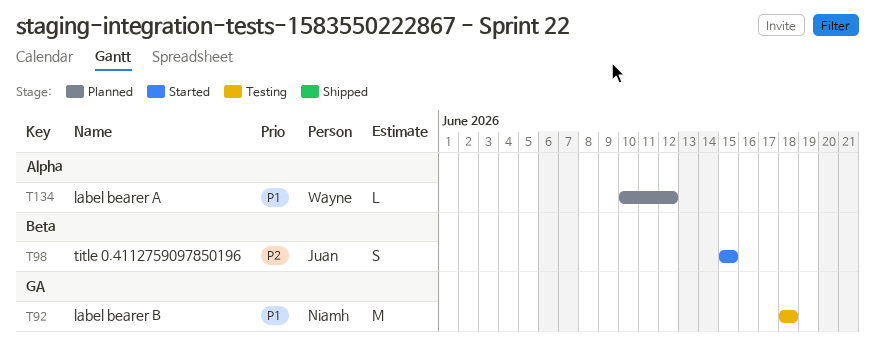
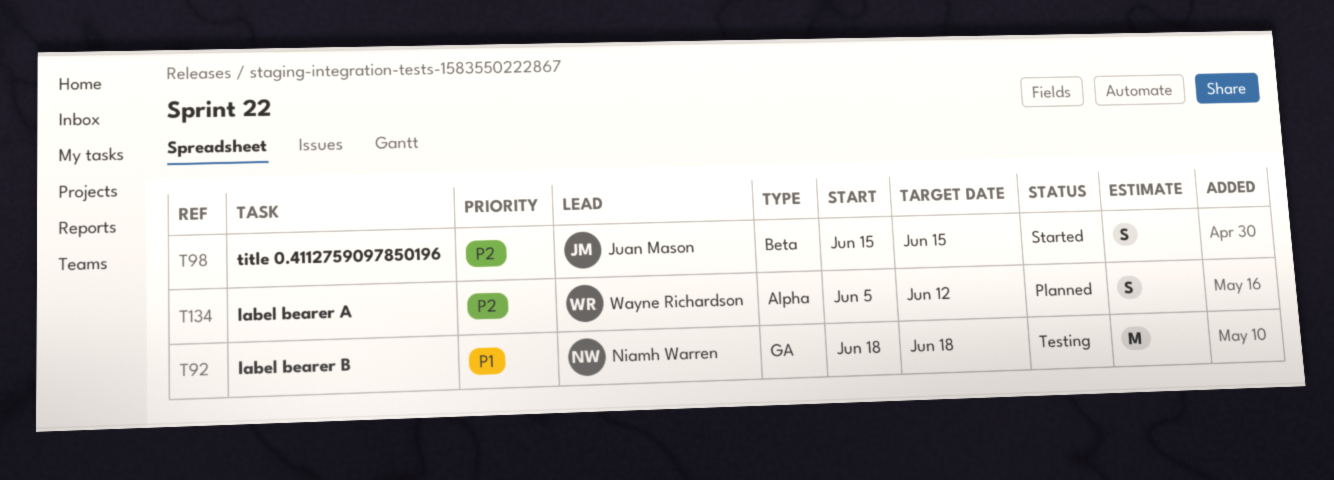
T134, priority: P1 -> P2
T134, estimate: L -> S
T134, start: Jun 10 -> Jun 5

